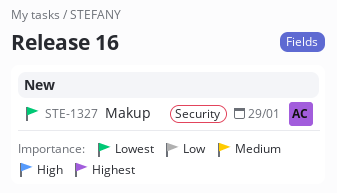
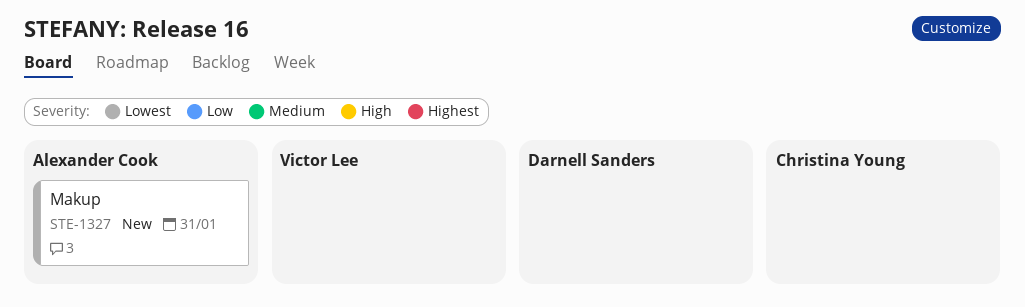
STE-1327, due: Jan 29 -> Jan 31

